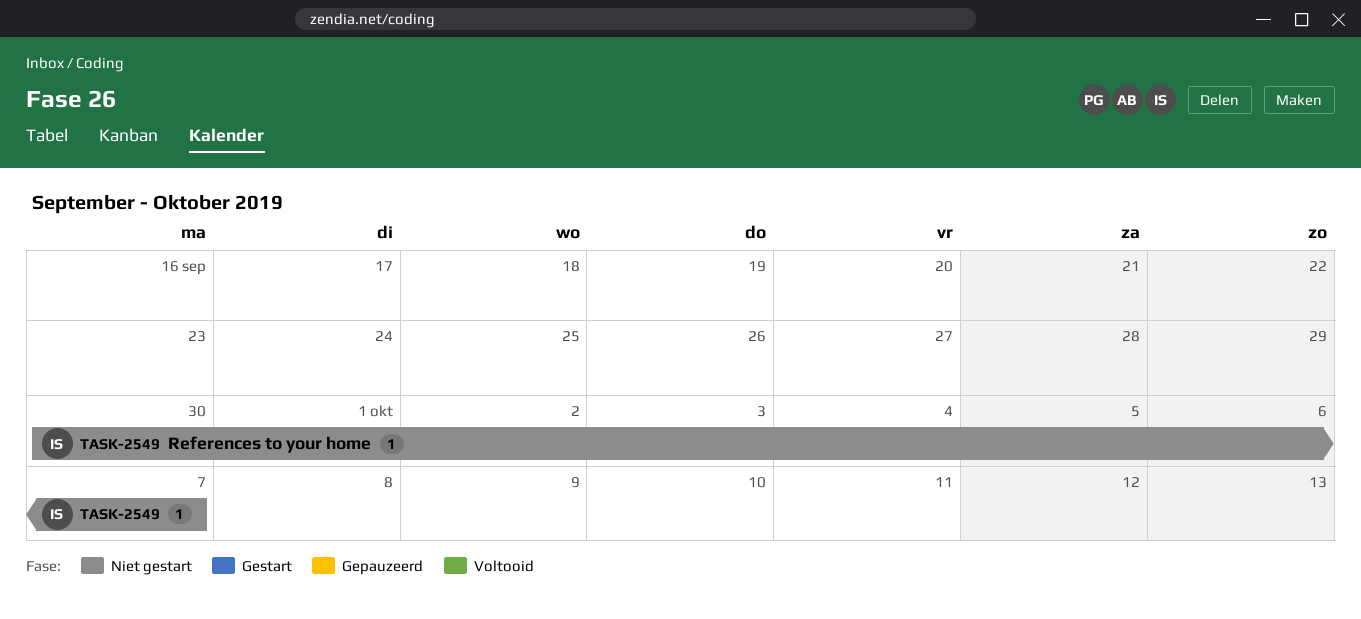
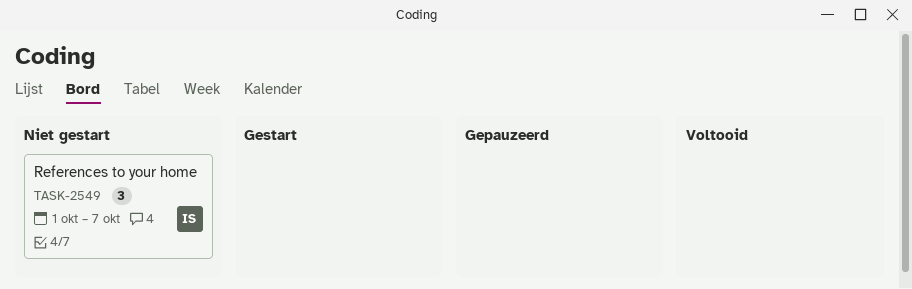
TASK-2549, estimate: 1 -> 3
TASK-2549, start: Sep 30 -> Oct 1

